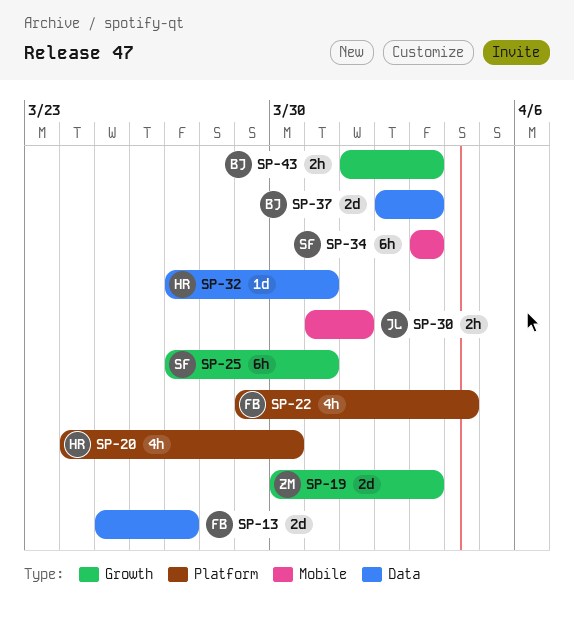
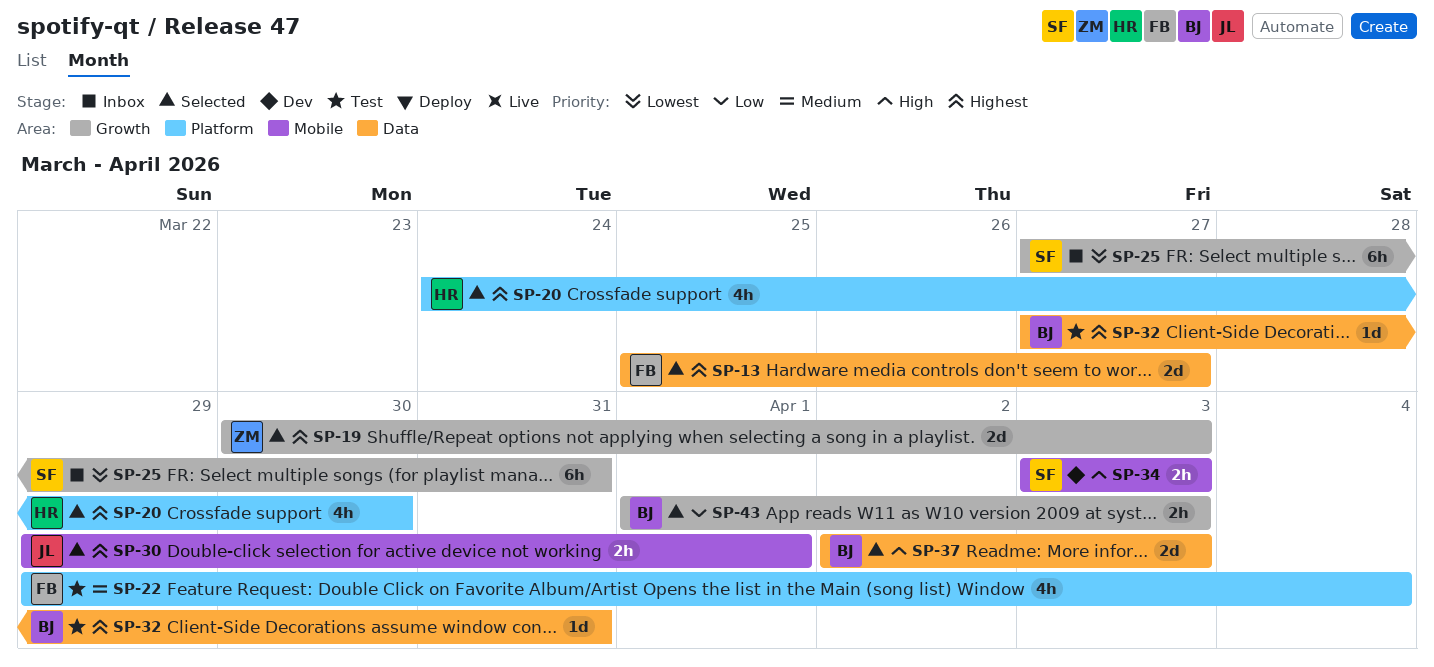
SP-30, start: Mar 31 -> Mar 29
SP-32, owner: HR -> BJ
SP-34, estimate: 6h -> 2h

